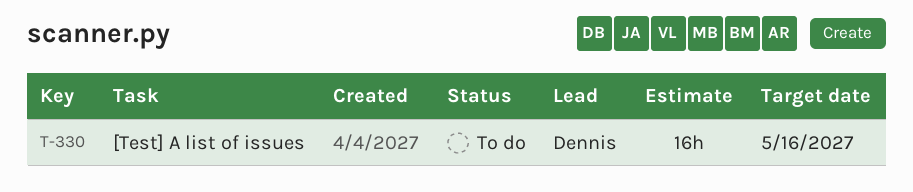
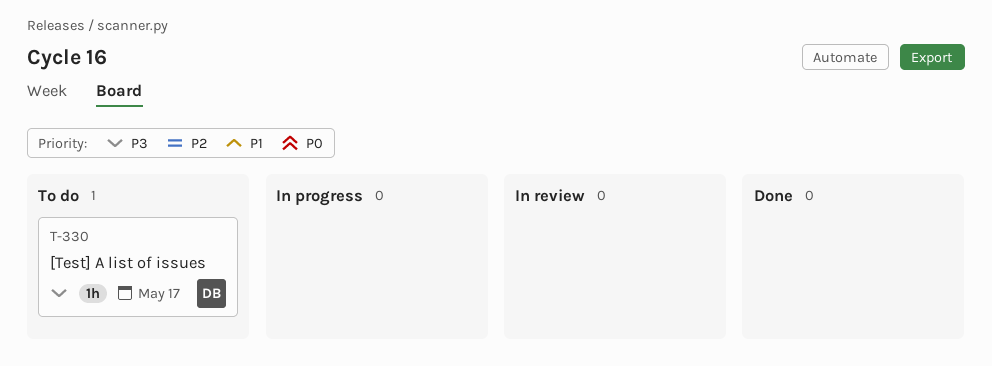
T-330, estimate: 16h -> 1h
T-330, due: May 16 -> May 17

